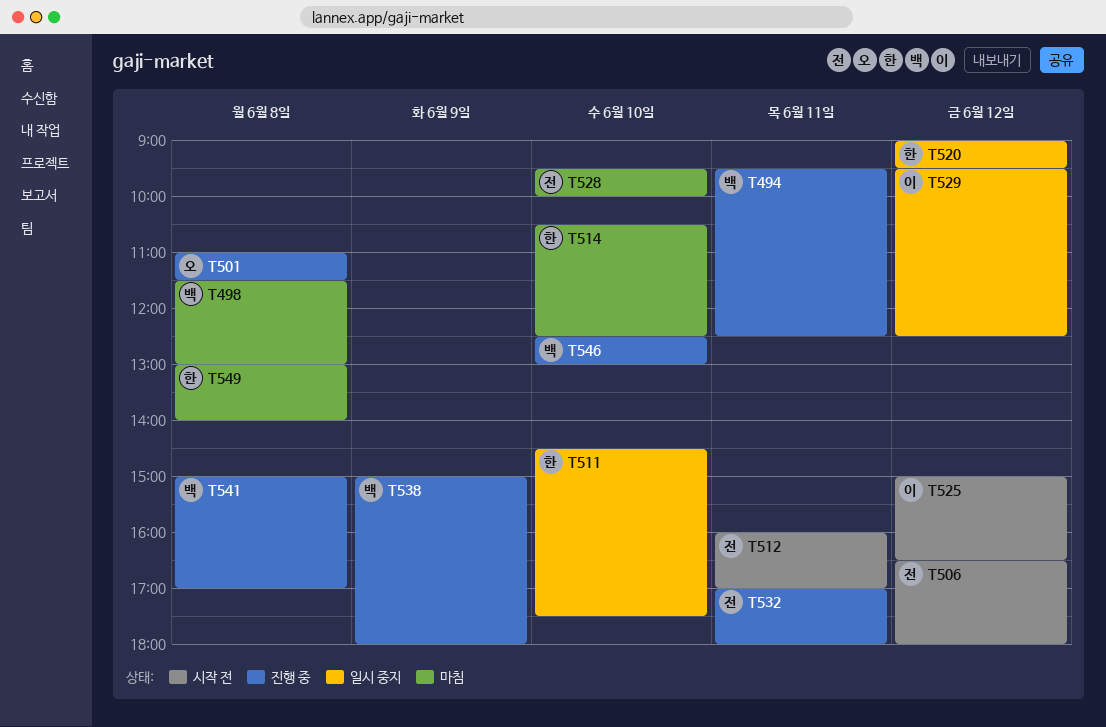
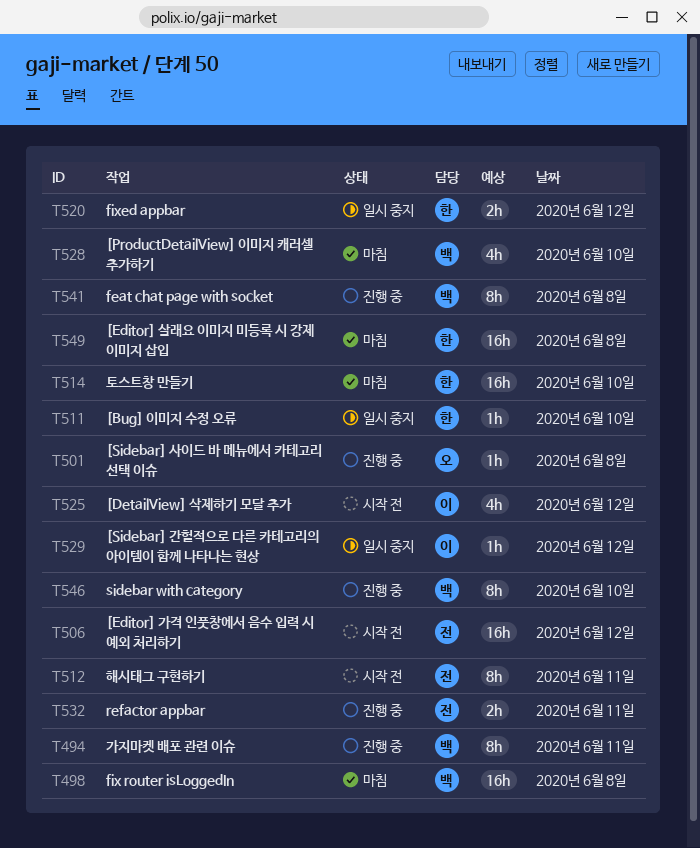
T528, owner: 전 -> 백
T538: present -> none

